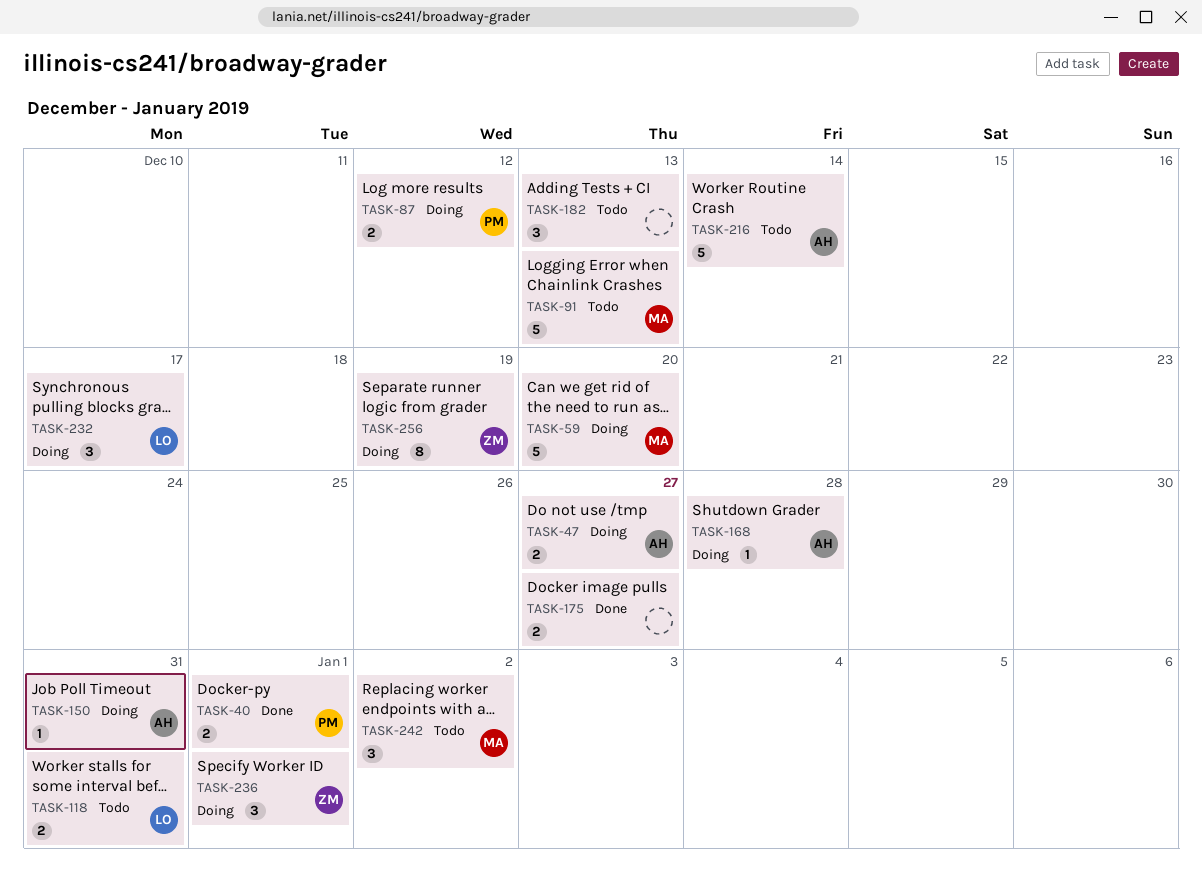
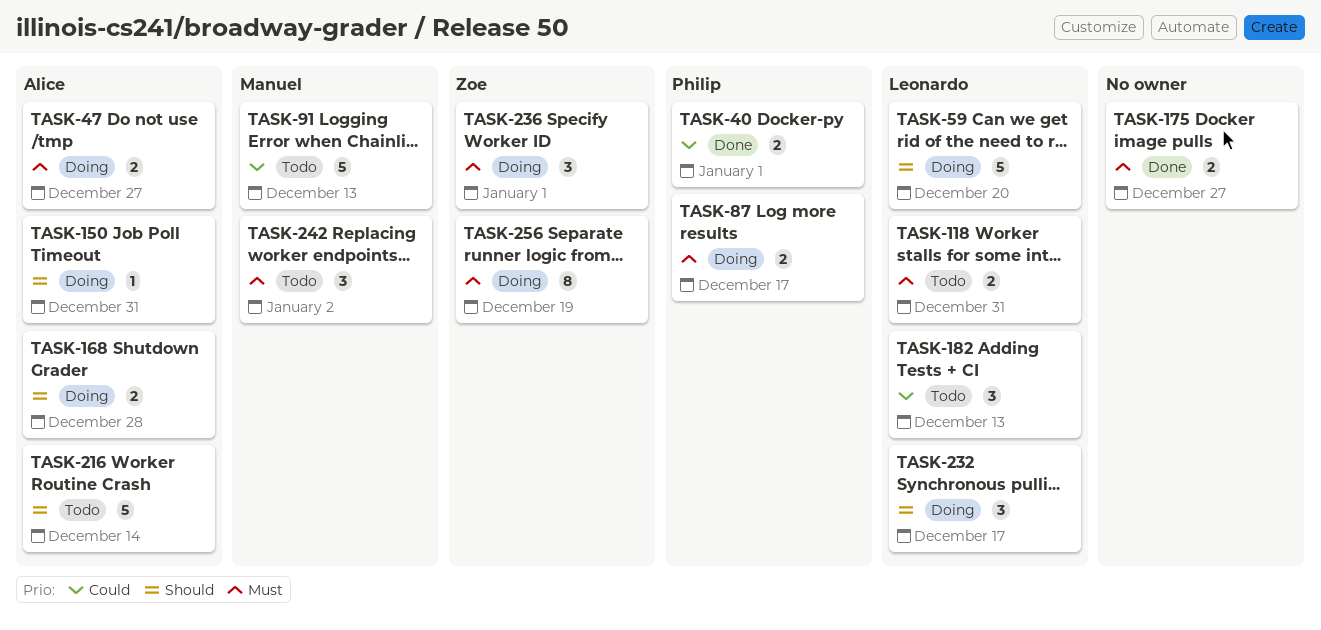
TASK-59, owner: Manuel -> Leonardo
TASK-87, due: Dec 12 -> Dec 17
TASK-168, estimate: 1 -> 2
TASK-182, owner: none -> Leonardo

